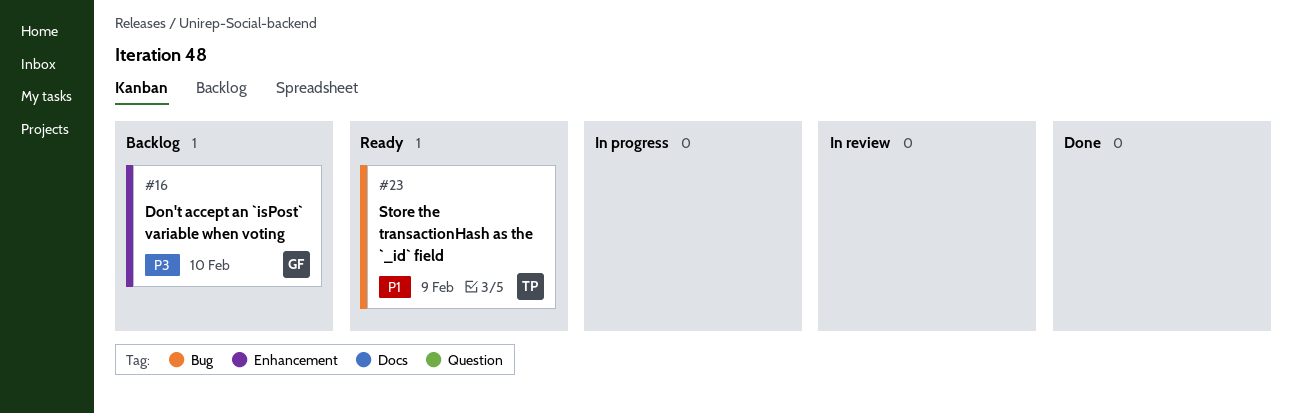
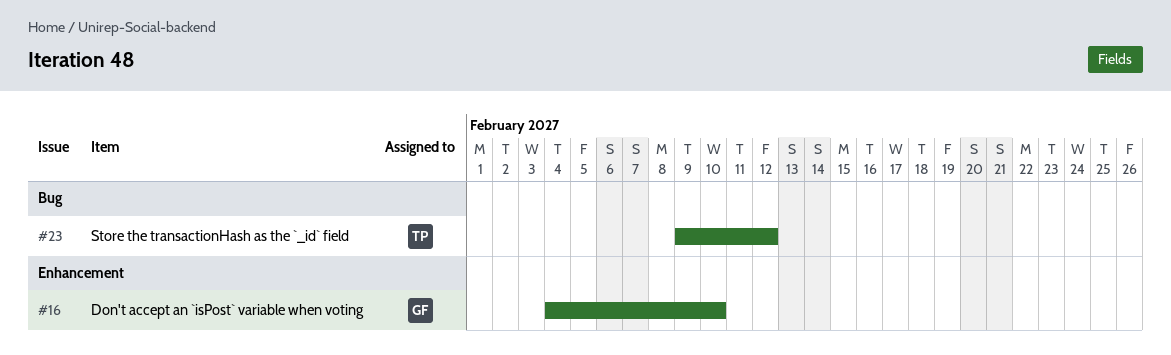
#23, due: Feb 9 -> Feb 12

